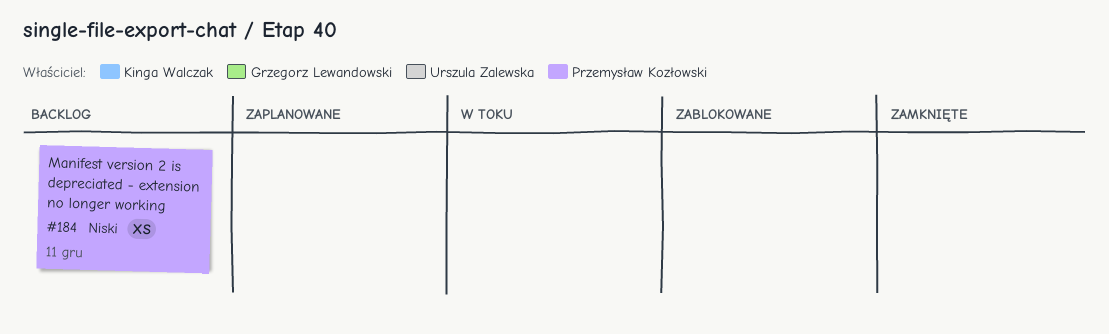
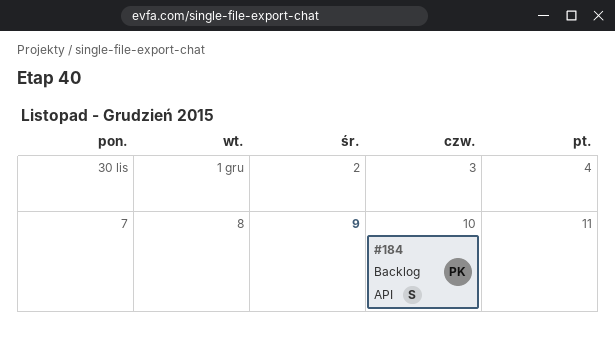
#184, estimate: XS -> S
#184, due: Dec 11 -> Dec 10

